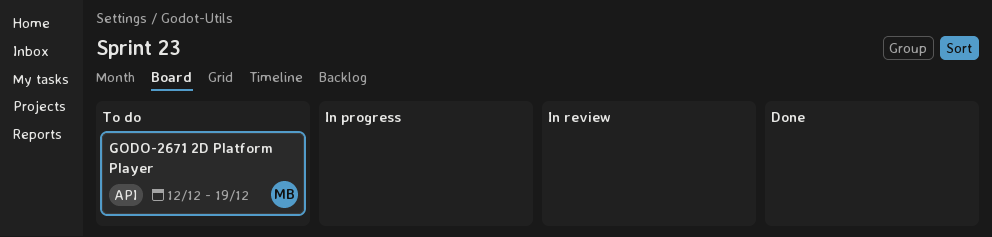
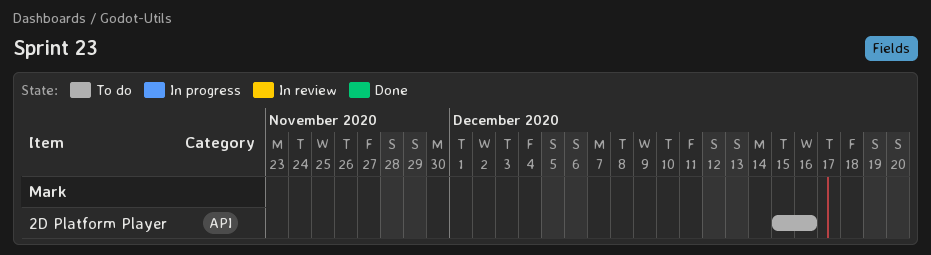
2D Platform Player, start: Dec 12 -> Dec 15
2D Platform Player, due: Dec 19 -> Dec 16

